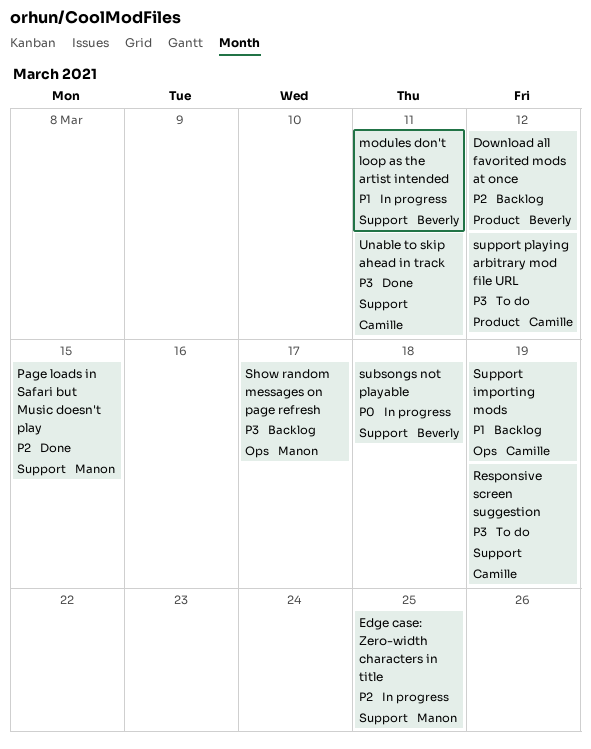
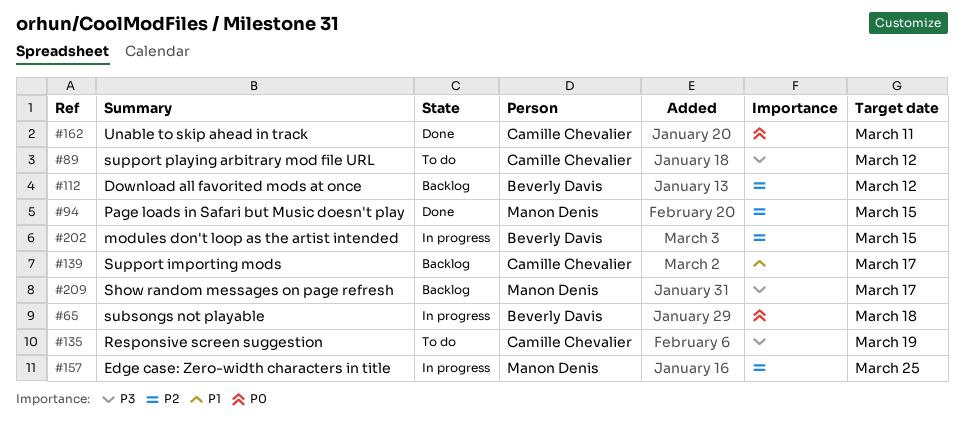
modules don't loop as the artist intended, priority: P1 -> P2
modules don't loop as the artist intended, due: Mar 11 -> Mar 15
Support importing mods, due: Mar 19 -> Mar 17
Unable to skip ahead in track, priority: P3 -> P0

